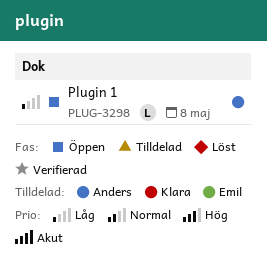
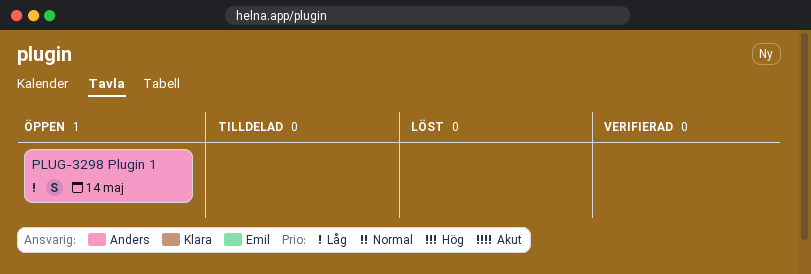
PLUG-3298, estimate: L -> S
PLUG-3298, due: May 8 -> May 14

